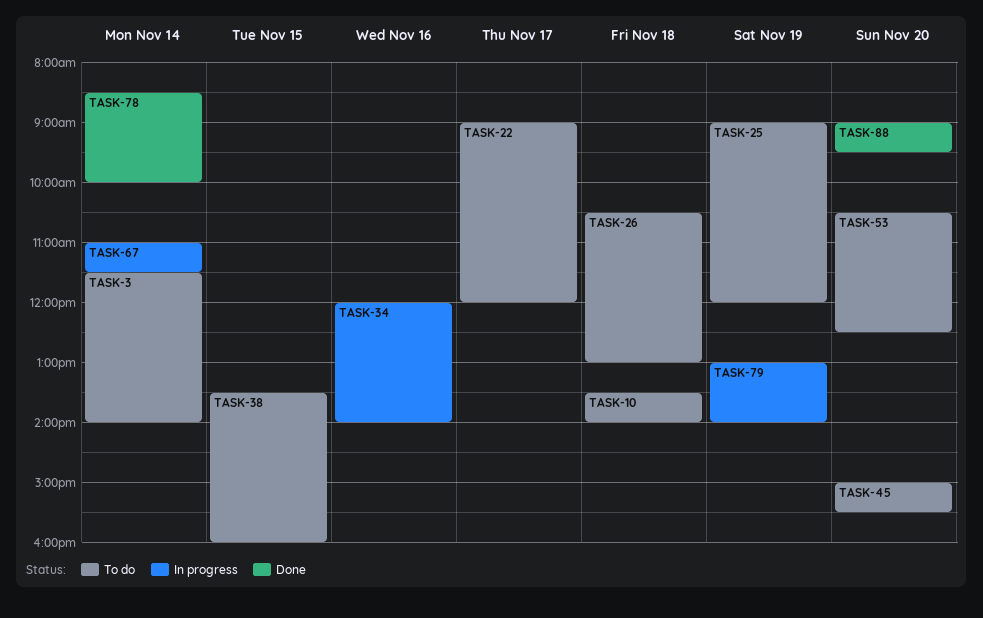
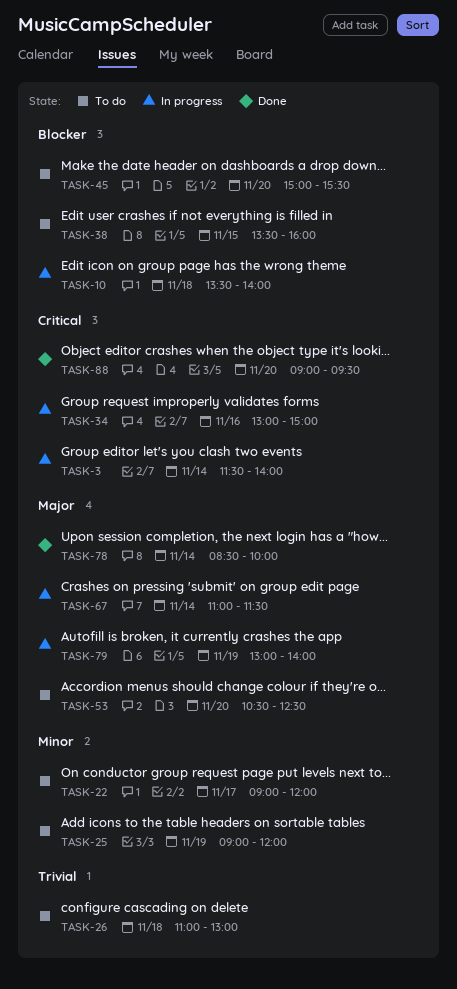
TASK-3, status: To do -> In progress
TASK-10, status: To do -> In progress
TASK-26, begins: 10:30 -> 11:00
TASK-34, begins: 12:00 -> 13:00
TASK-34, ends: 14:00 -> 15:00

